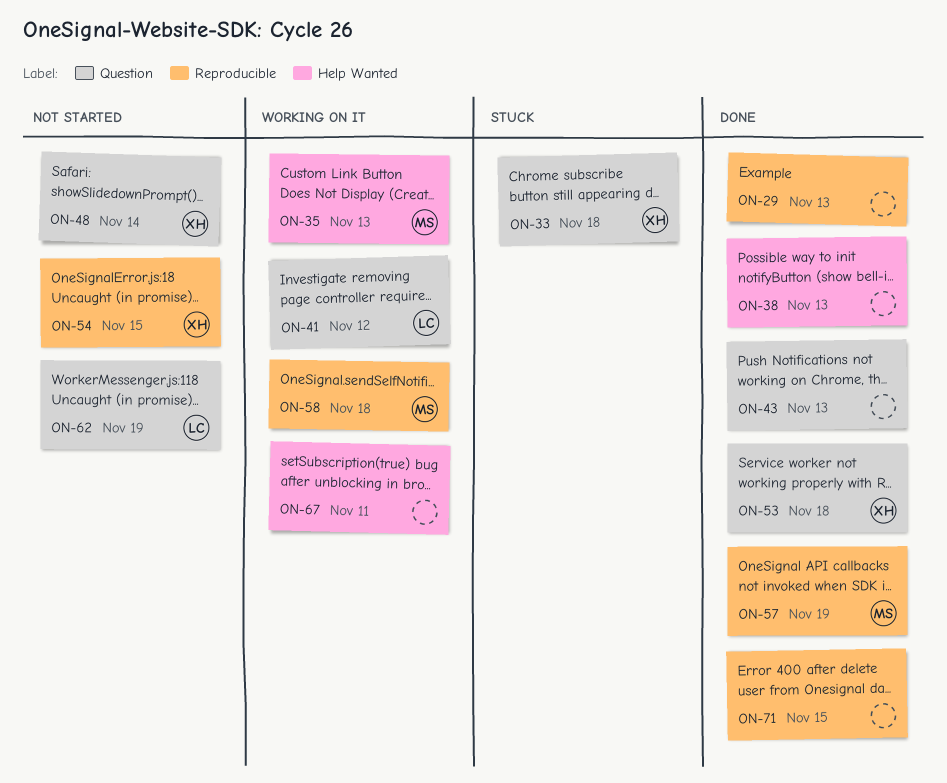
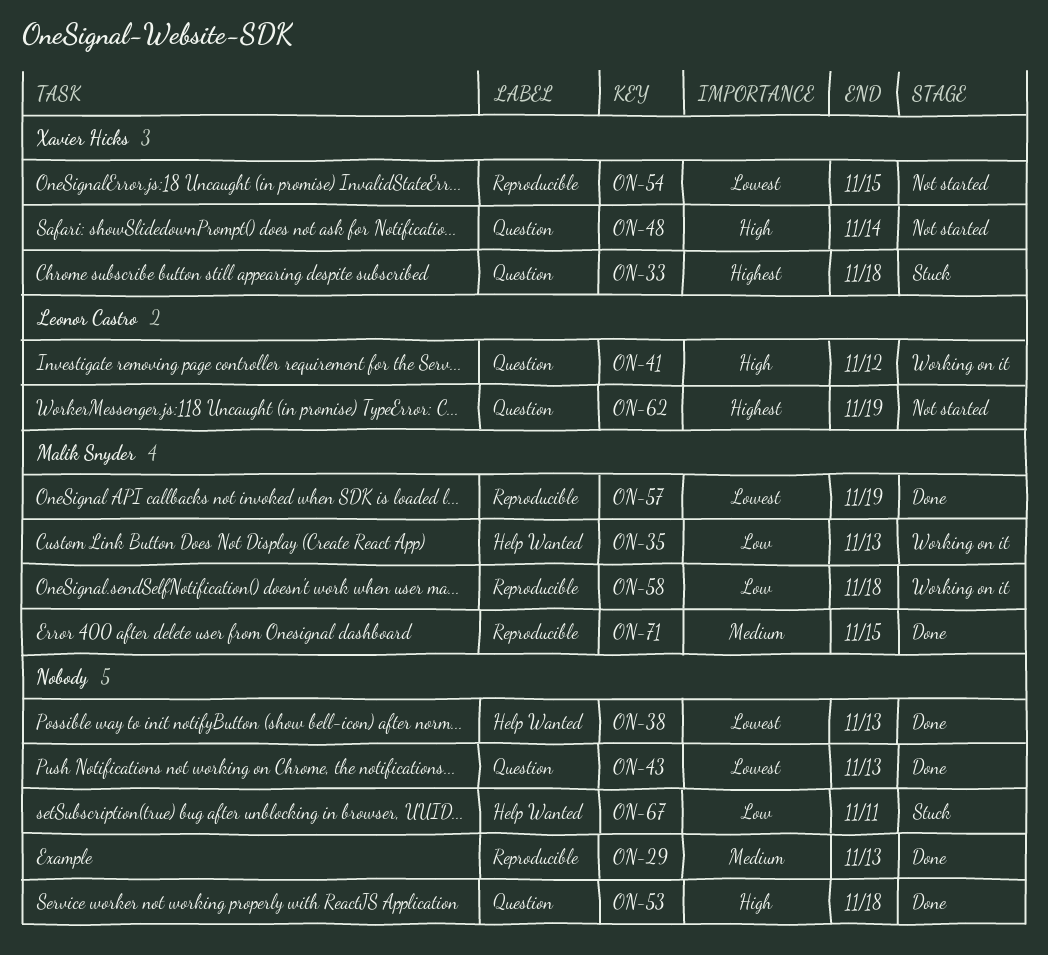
ON-53, owner: Xavier Hicks -> none
ON-67, status: Working on it -> Stuck
ON-71, owner: none -> Malik Snyder

